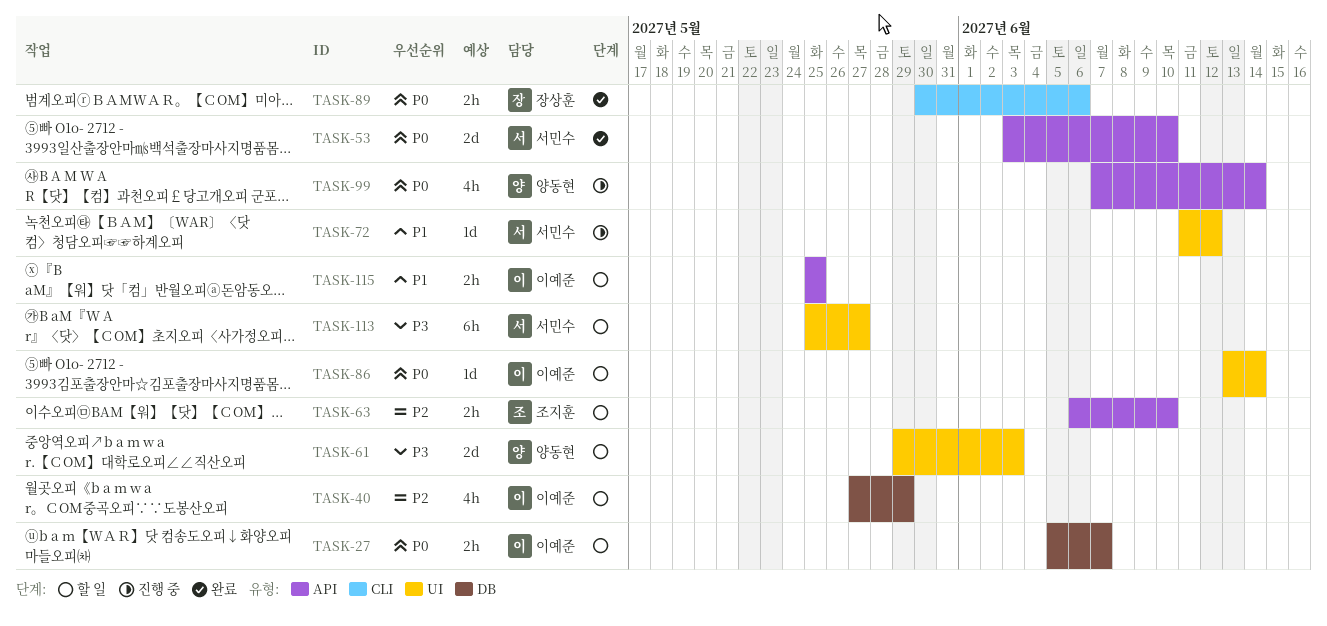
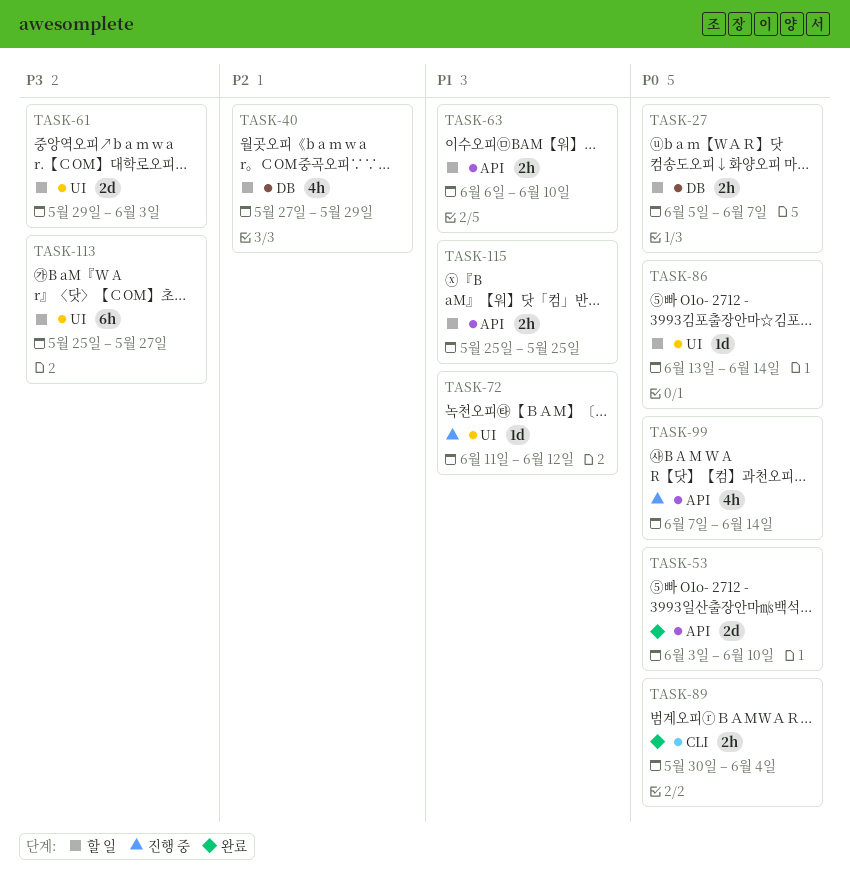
TASK-63, priority: P2 -> P1
TASK-89, due: Jun 6 -> Jun 4

